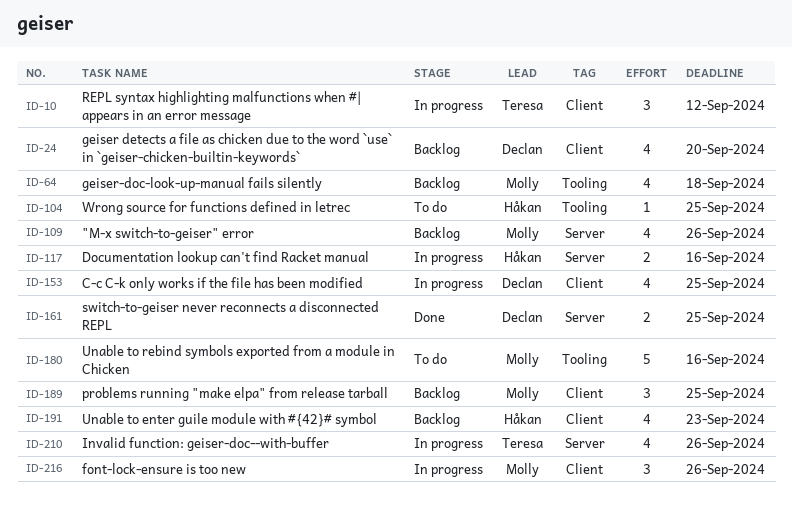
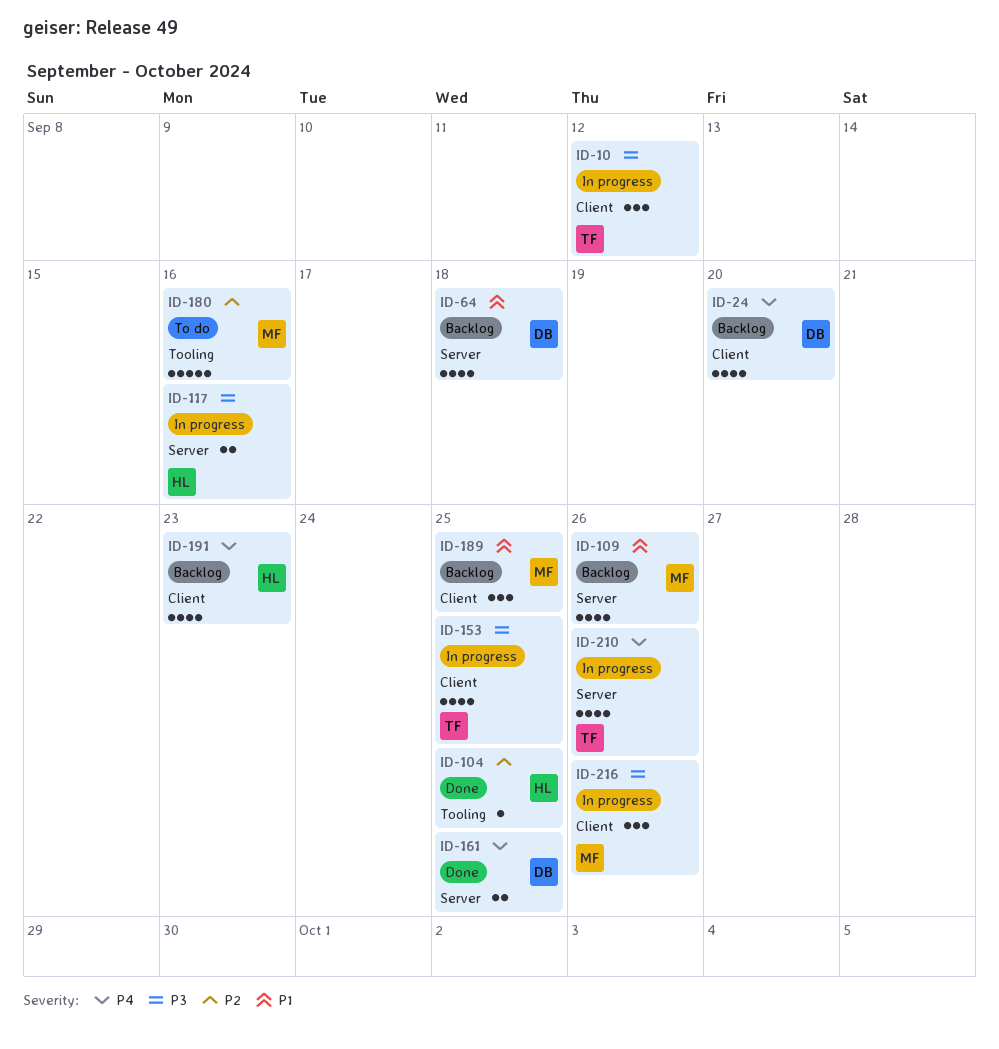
ID-64, owner: Molly -> Declan
ID-64, label: Tooling -> Server
ID-104, status: To do -> Done
ID-153, owner: Declan -> Teresa

